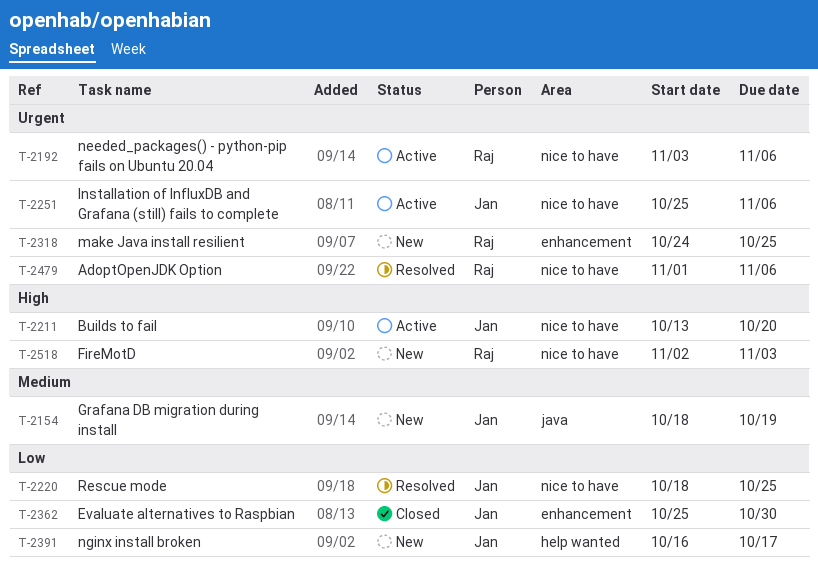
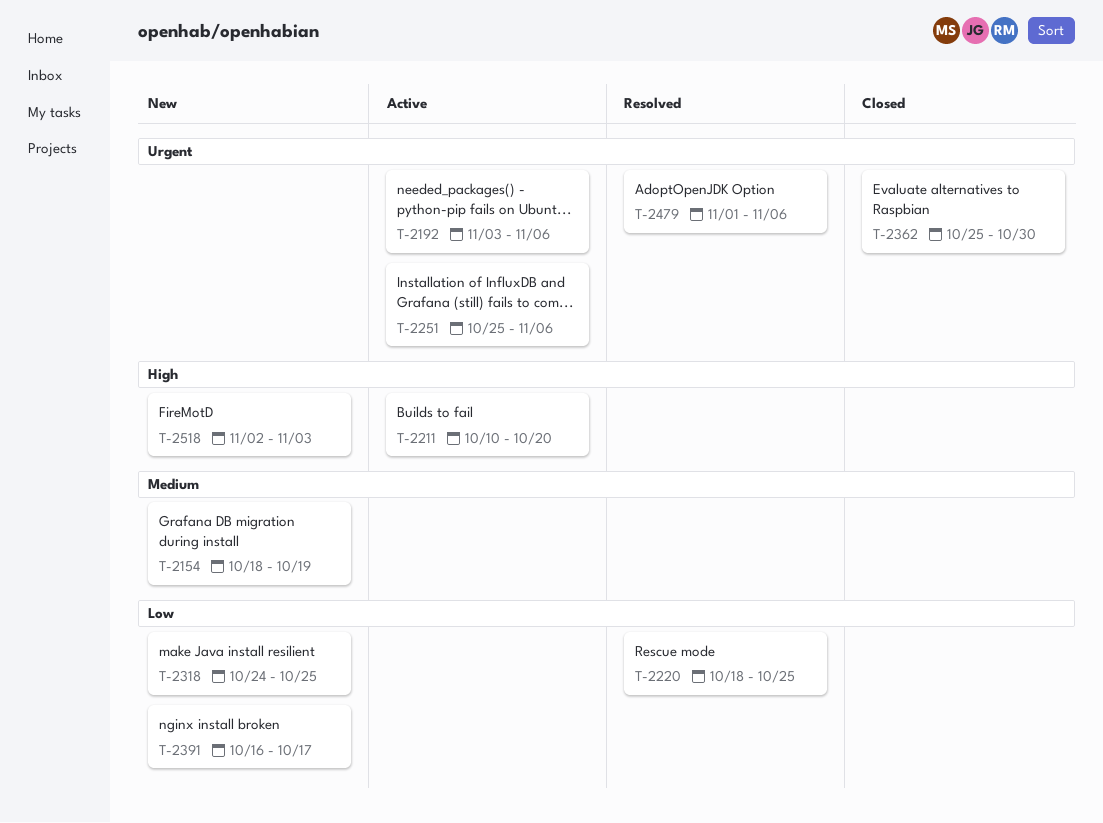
T-2211, start: Oct 13 -> Oct 10
T-2318, priority: Urgent -> Low
T-2362, priority: Low -> Urgent

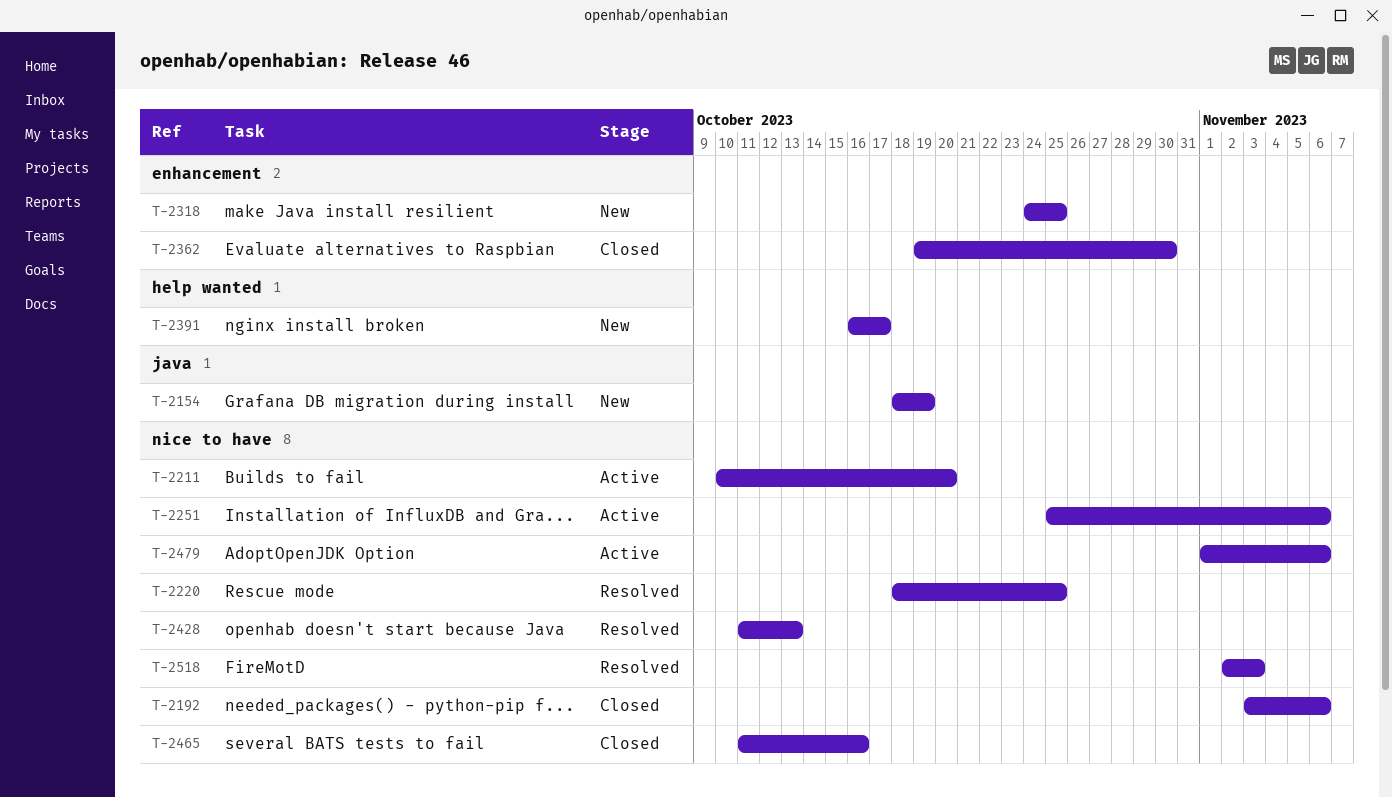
T-2192, status: Active -> Closed
T-2362, start: Oct 25 -> Oct 19
T-2428: none -> present
T-2465: none -> present
T-2479, status: Resolved -> Active
T-2518, status: New -> Resolved

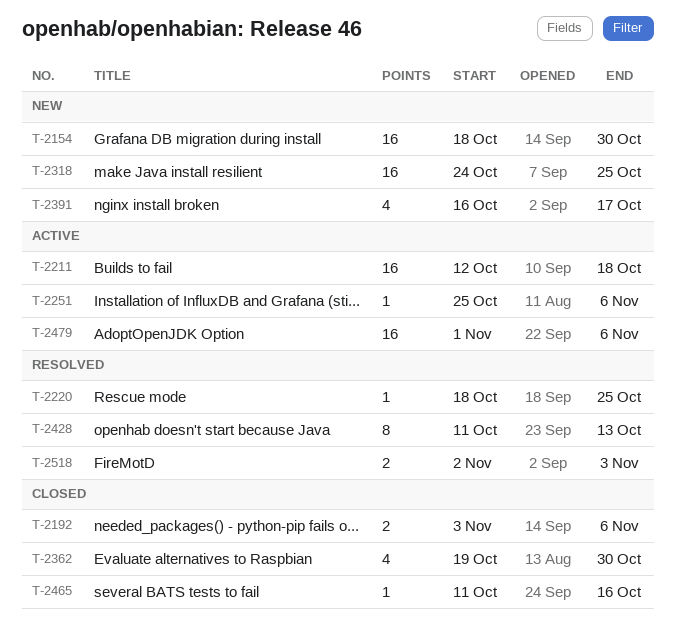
T-2154, due: Oct 19 -> Oct 30
T-2211, start: Oct 10 -> Oct 12
T-2211, due: Oct 20 -> Oct 18

